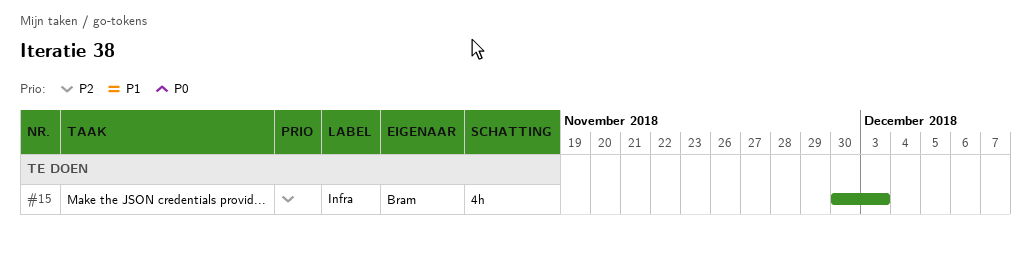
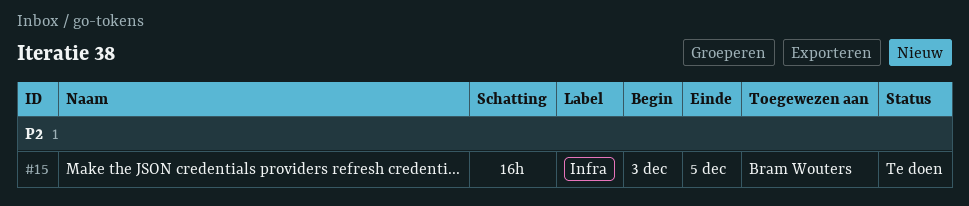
#15, estimate: 4h -> 16h
#15, start: Nov 30 -> Dec 3
#15, due: Dec 3 -> Dec 5

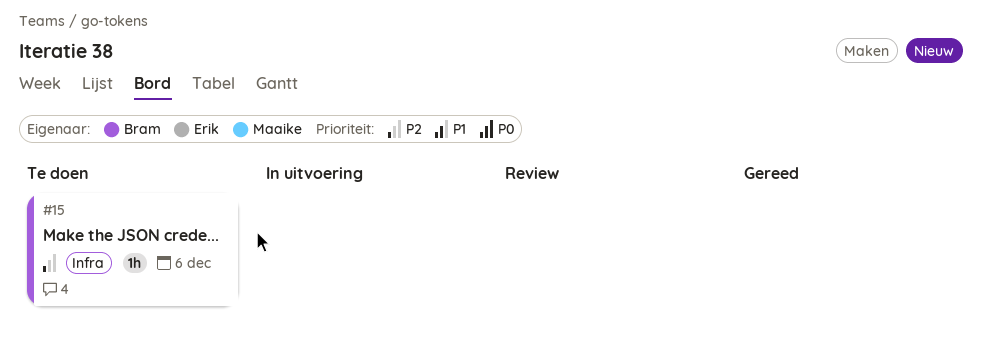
#15, estimate: 16h -> 1h
#15, due: Dec 5 -> Dec 6

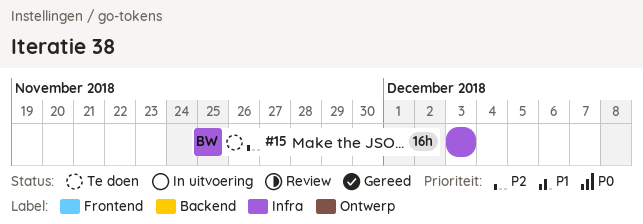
#15, estimate: 1h -> 16h
#15, due: Dec 6 -> Dec 3

